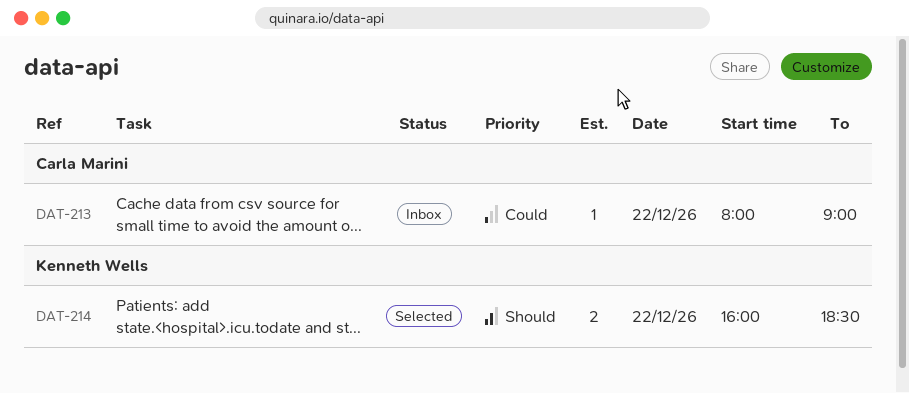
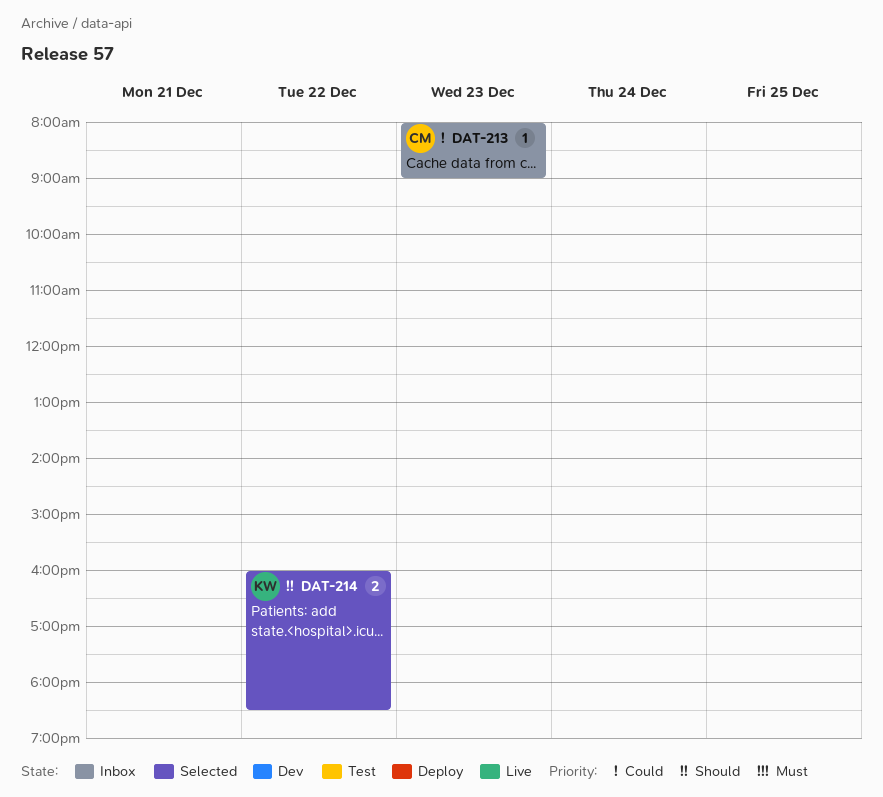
DAT-213, day: Dec 22 -> Dec 23

